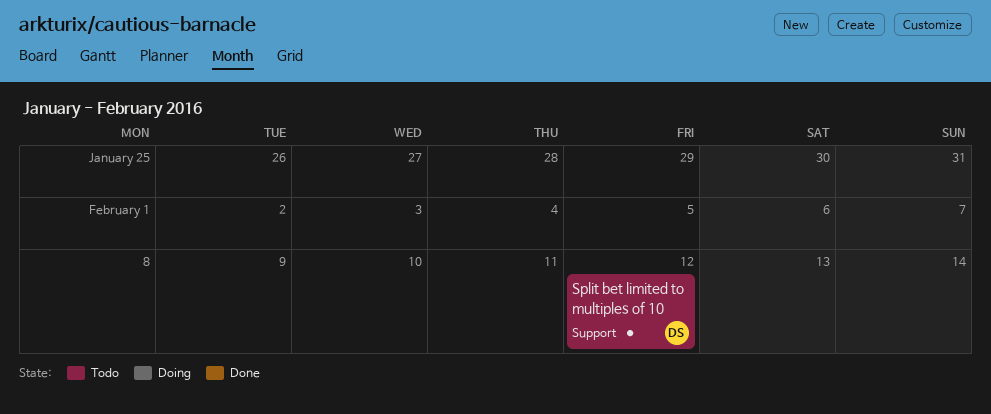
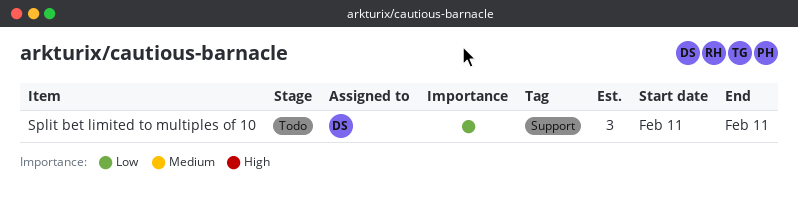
Split bet limited to multiples of 10, estimate: 1 -> 3
Split bet limited to multiples of 10, due: Feb 12 -> Feb 11

